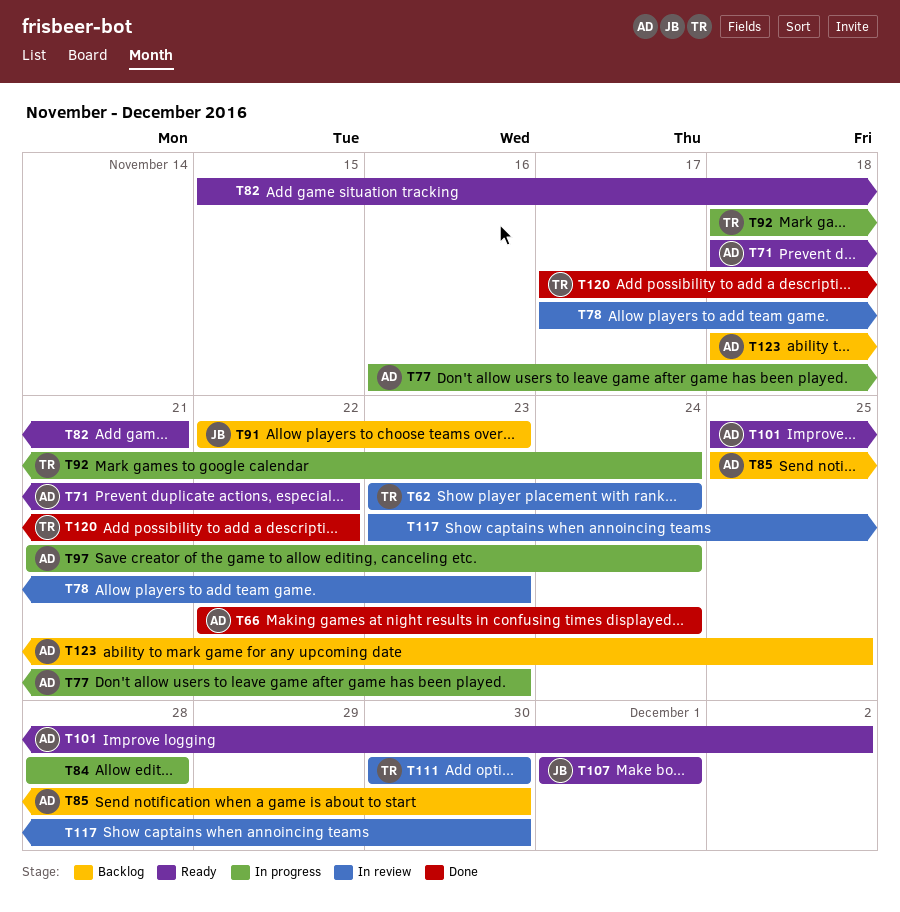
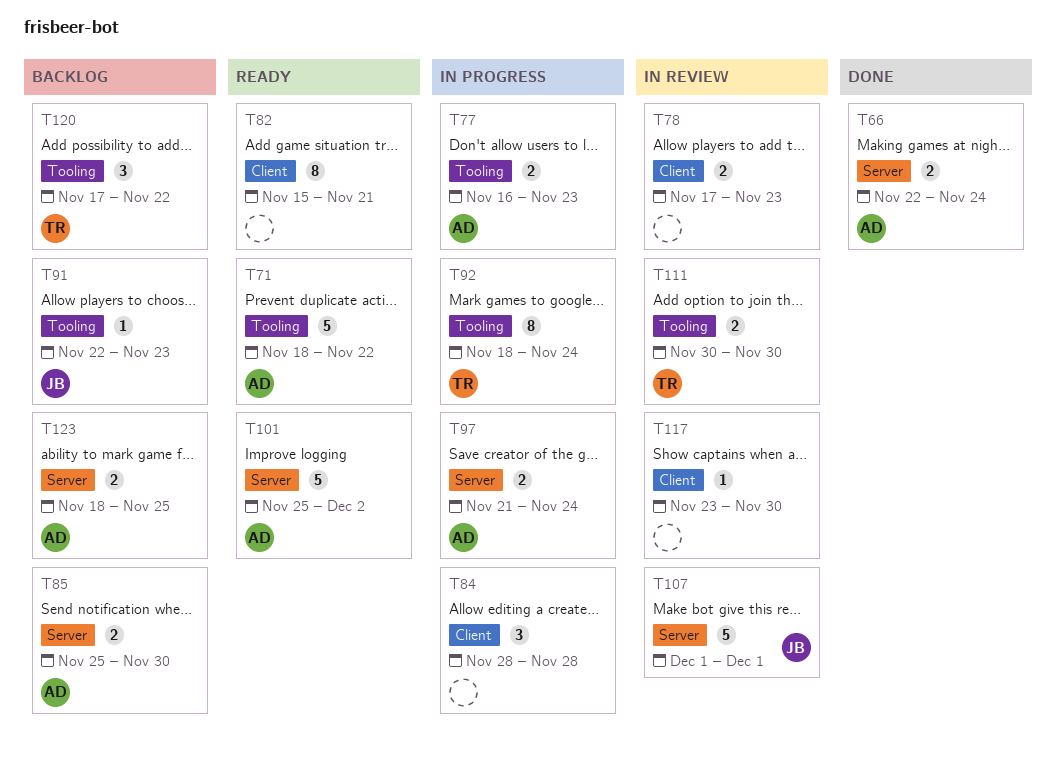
T62: present -> none
T107, status: Ready -> In review
T120, status: Done -> Backlog

